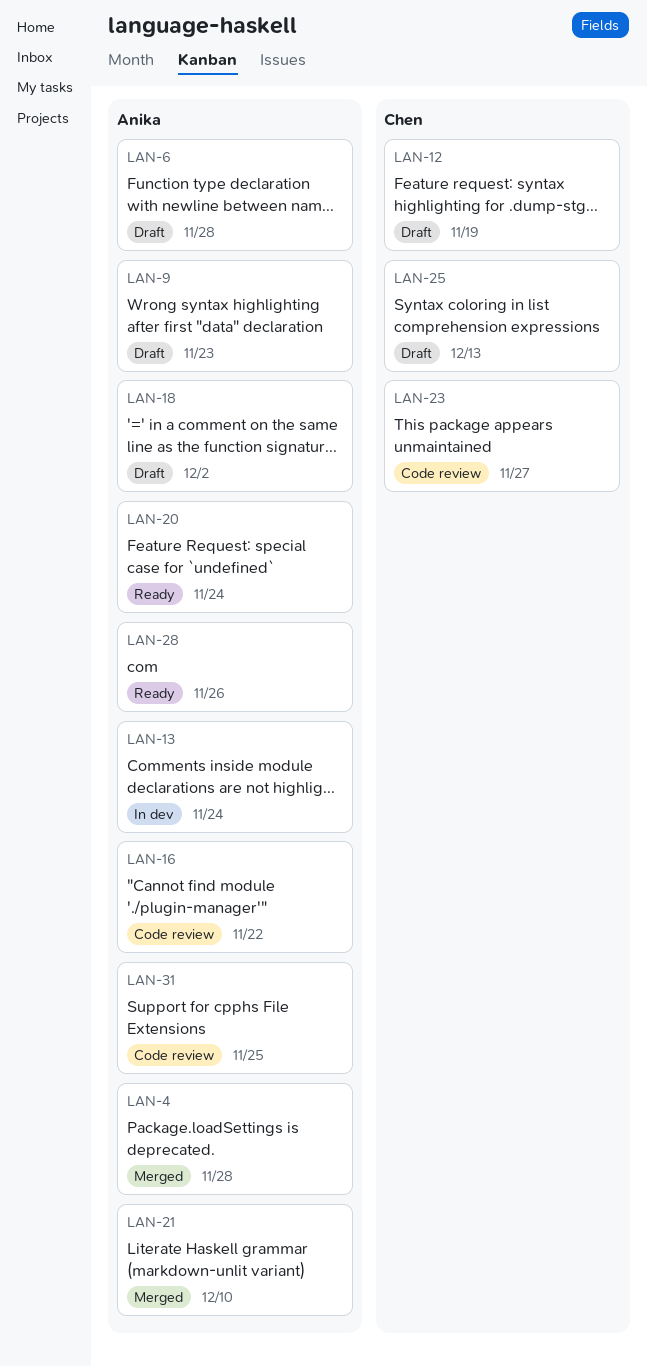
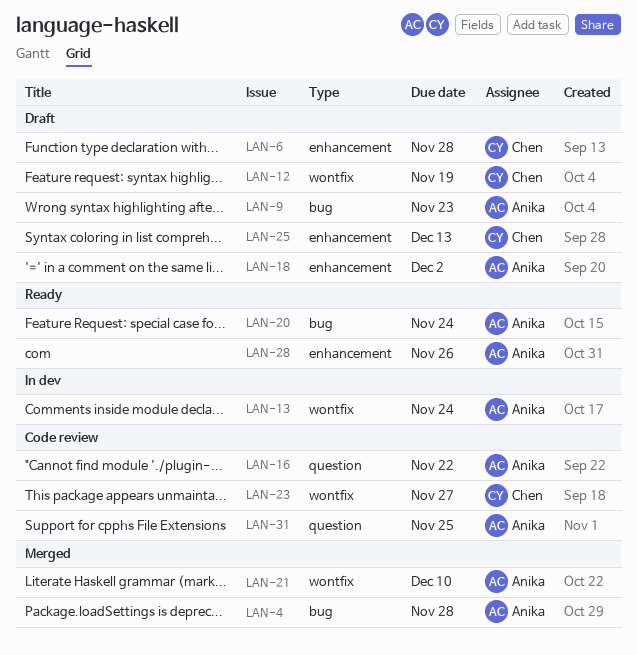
LAN-6, owner: Anika -> Chen

